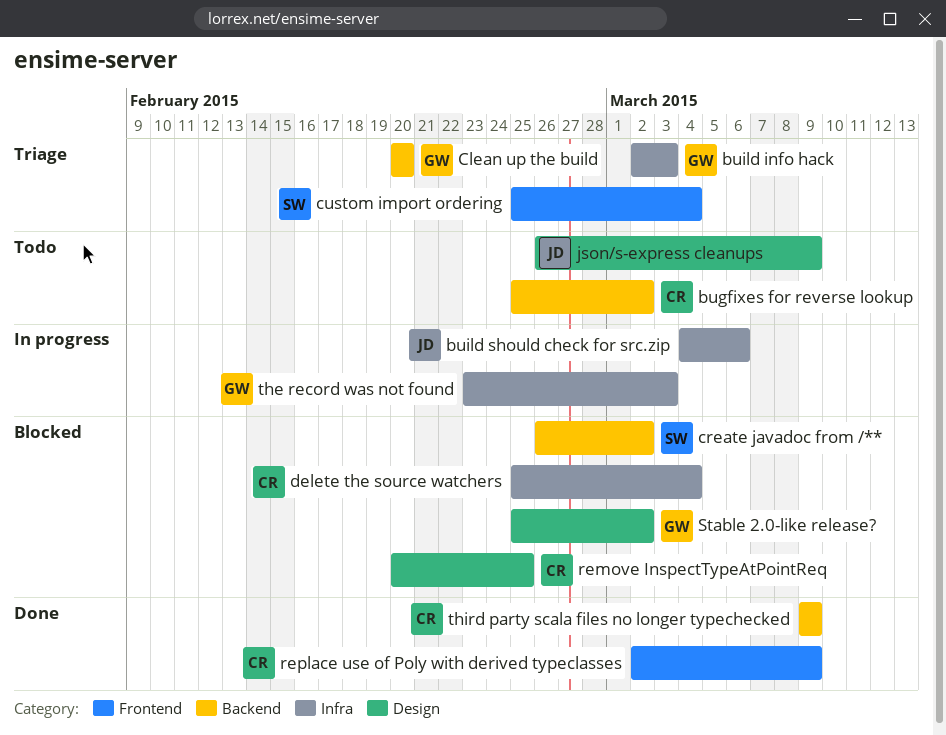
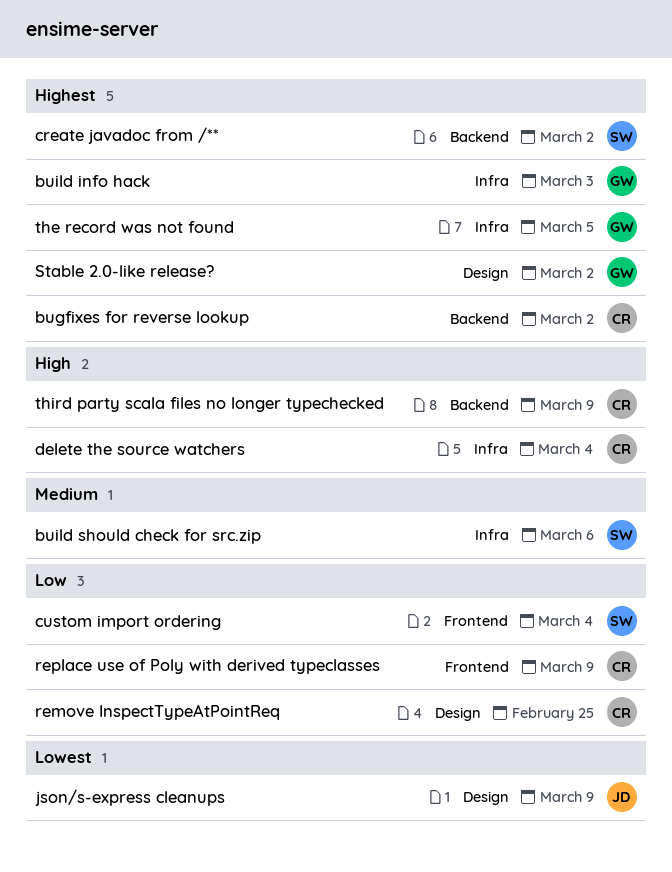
build should check for src.zip, owner: JD -> SW
Clean up the build: present -> none
the record was not found, due: Mar 3 -> Mar 5

